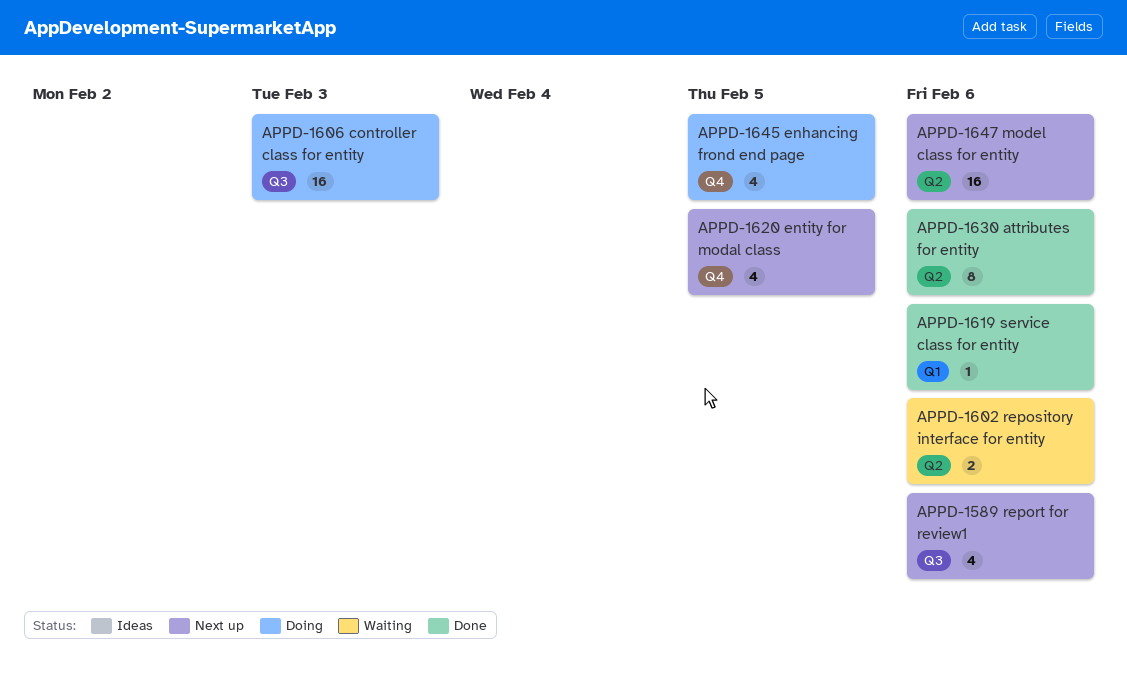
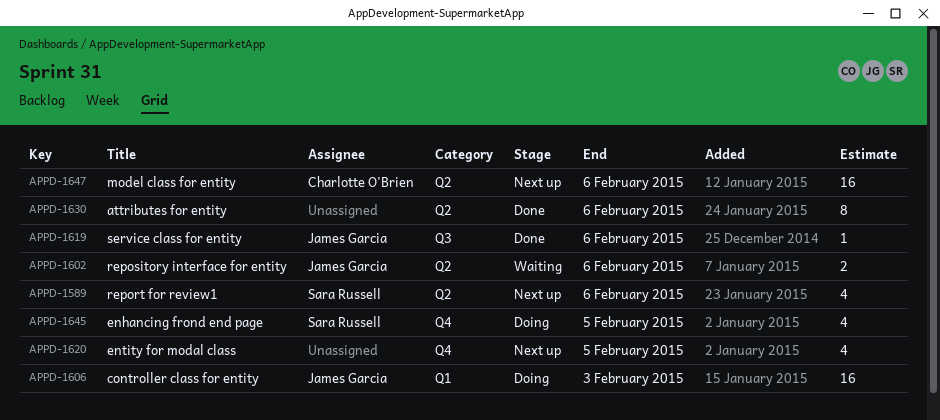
APPD-1589, label: Q3 -> Q2
APPD-1606, label: Q3 -> Q1
APPD-1619, label: Q1 -> Q3

